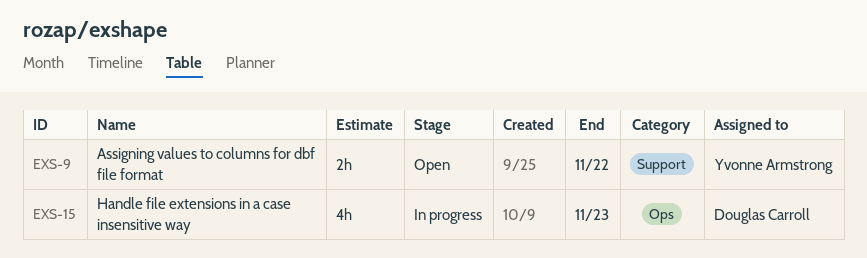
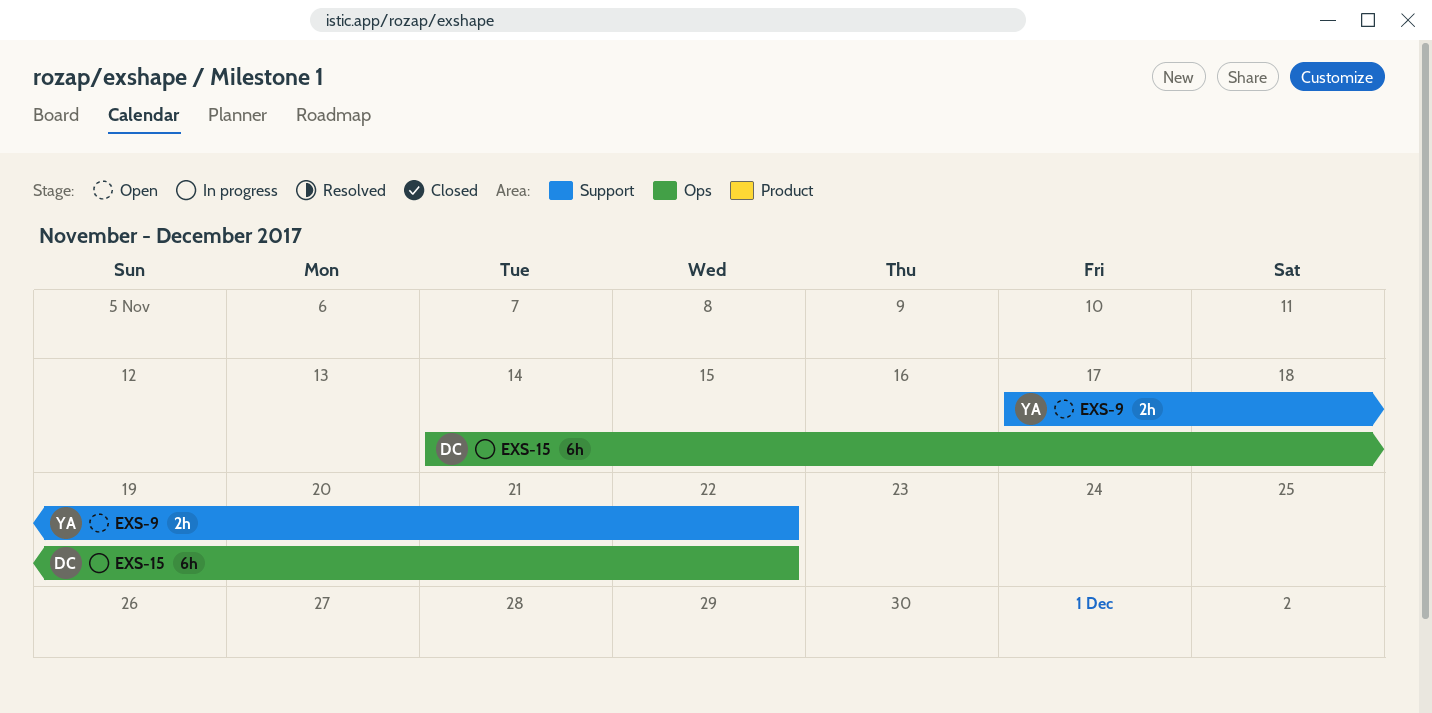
EXS-15, estimate: 4h -> 6h
EXS-15, due: Nov 23 -> Nov 22

